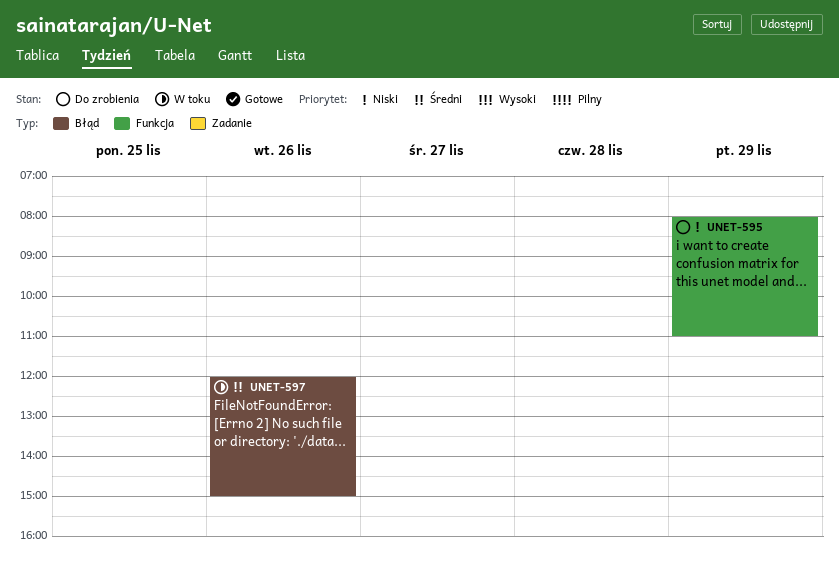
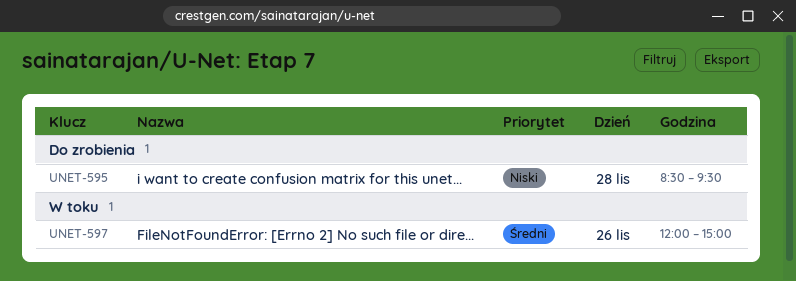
UNET-595, day: Nov 29 -> Nov 28
UNET-595, begins: 08:00 -> 08:30
UNET-595, ends: 11:00 -> 09:30

